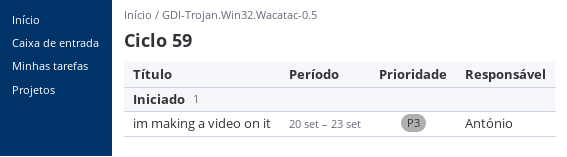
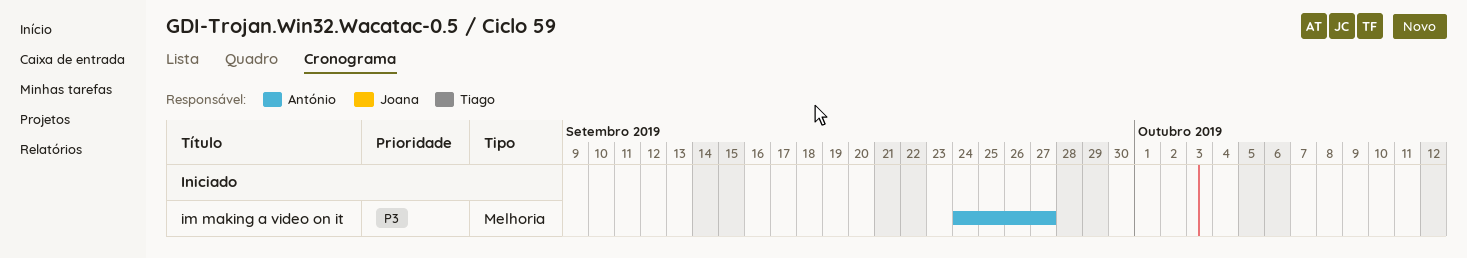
im making a video on it, start: Sep 20 -> Sep 24
im making a video on it, due: Sep 23 -> Sep 27

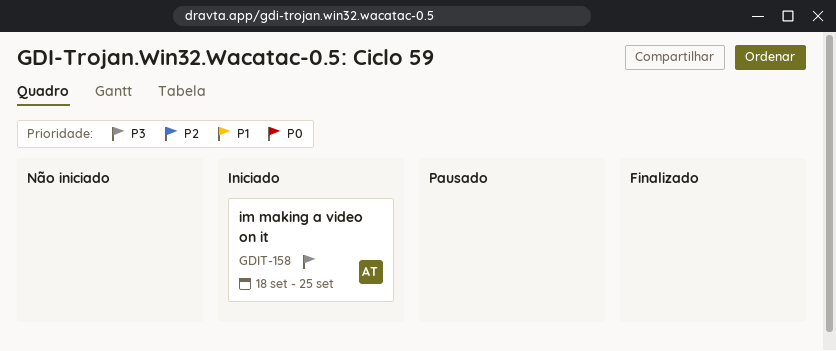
im making a video on it, start: Sep 24 -> Sep 18
im making a video on it, due: Sep 27 -> Sep 25

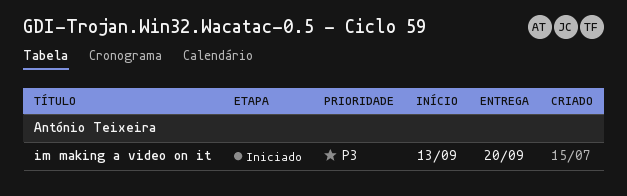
im making a video on it, start: Sep 18 -> Sep 13
im making a video on it, due: Sep 25 -> Sep 20

